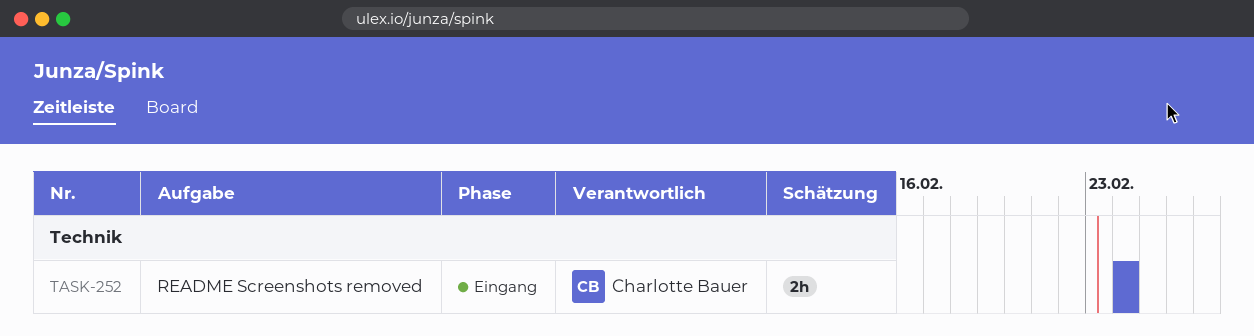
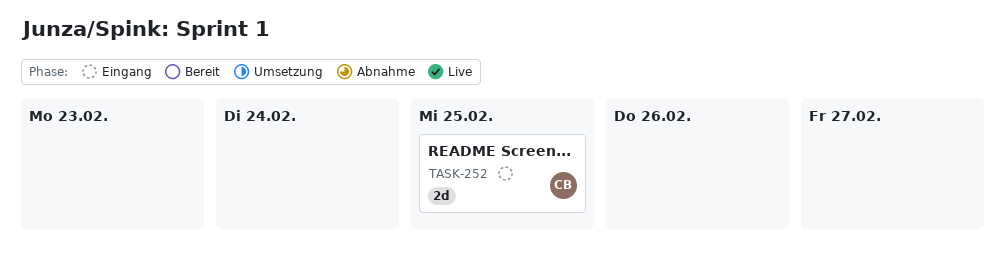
TASK-252, estimate: 2h -> 2d
TASK-252, due: Feb 24 -> Feb 25

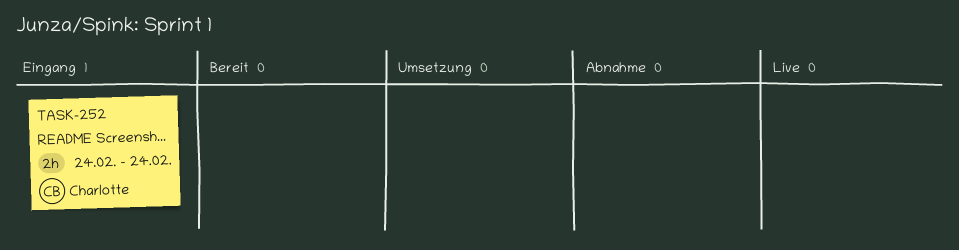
TASK-252, estimate: 2d -> 2h
TASK-252, due: Feb 25 -> Feb 24

